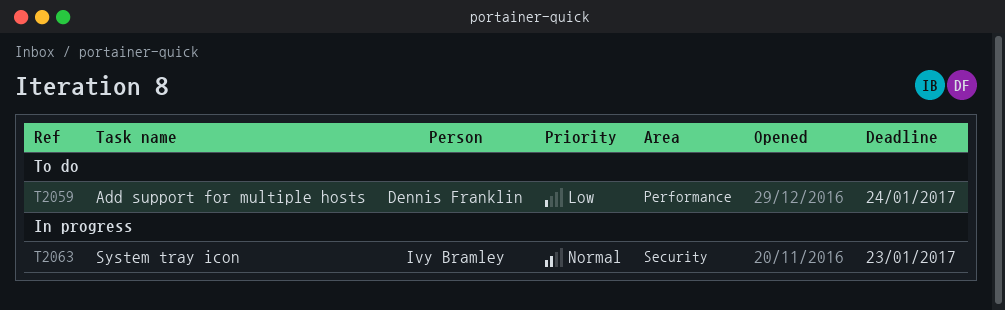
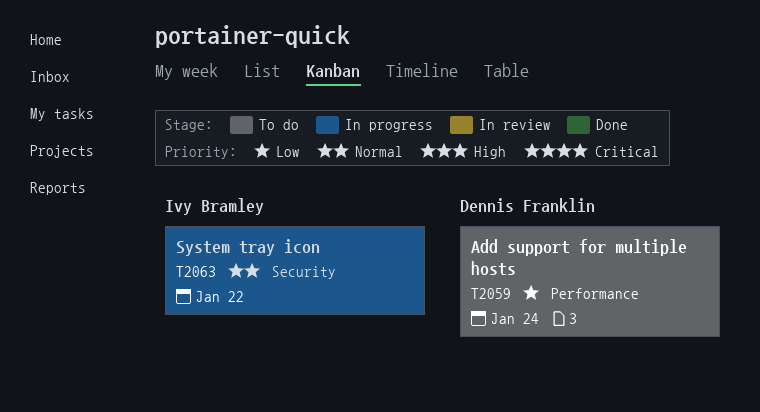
T2063, due: Jan 23 -> Jan 22

